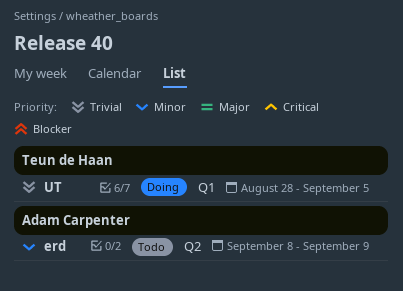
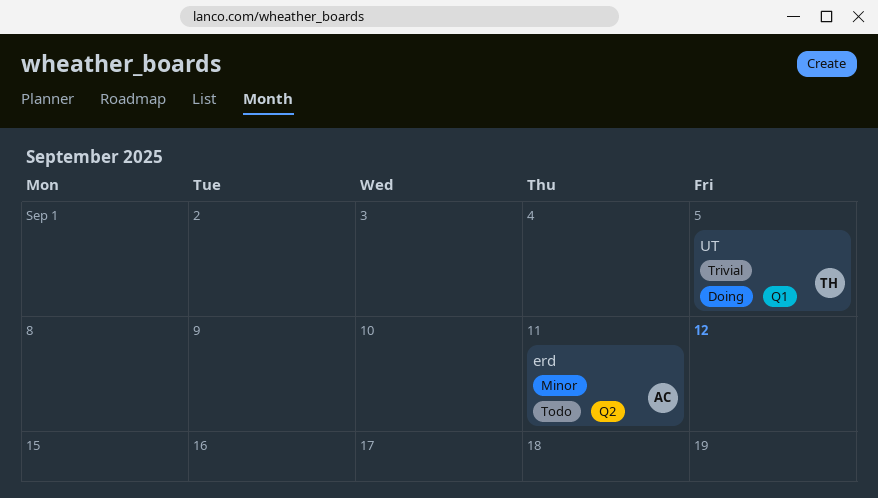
erd, due: Sep 9 -> Sep 11

